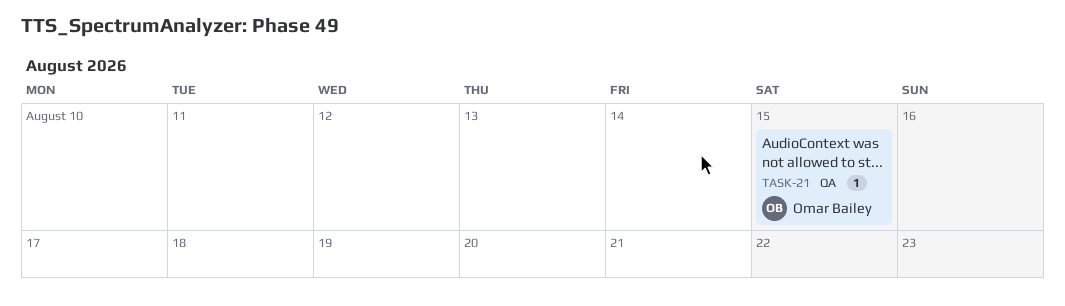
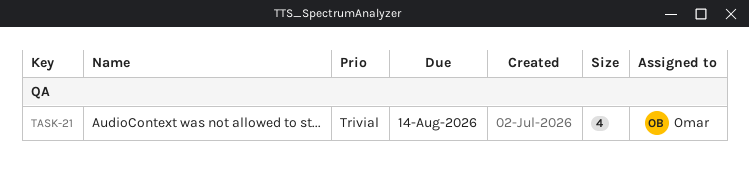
TASK-21, estimate: 1 -> 4
TASK-21, due: Aug 15 -> Aug 14

